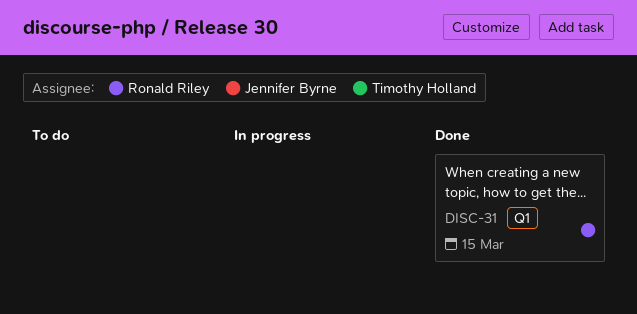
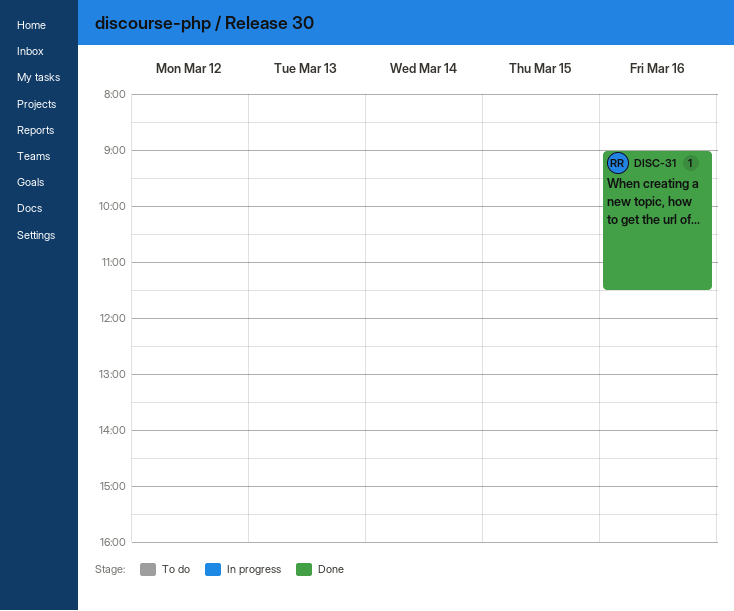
DISC-31, day: Mar 15 -> Mar 16

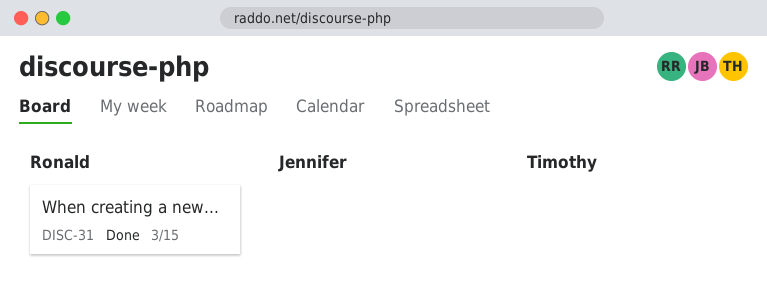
DISC-31, day: Mar 16 -> Mar 15

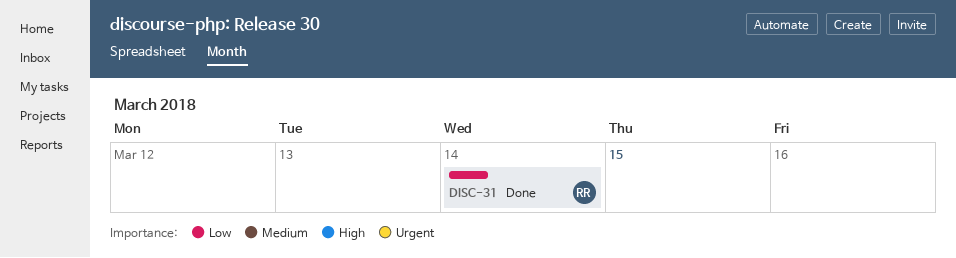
DISC-31, day: Mar 15 -> Mar 14

